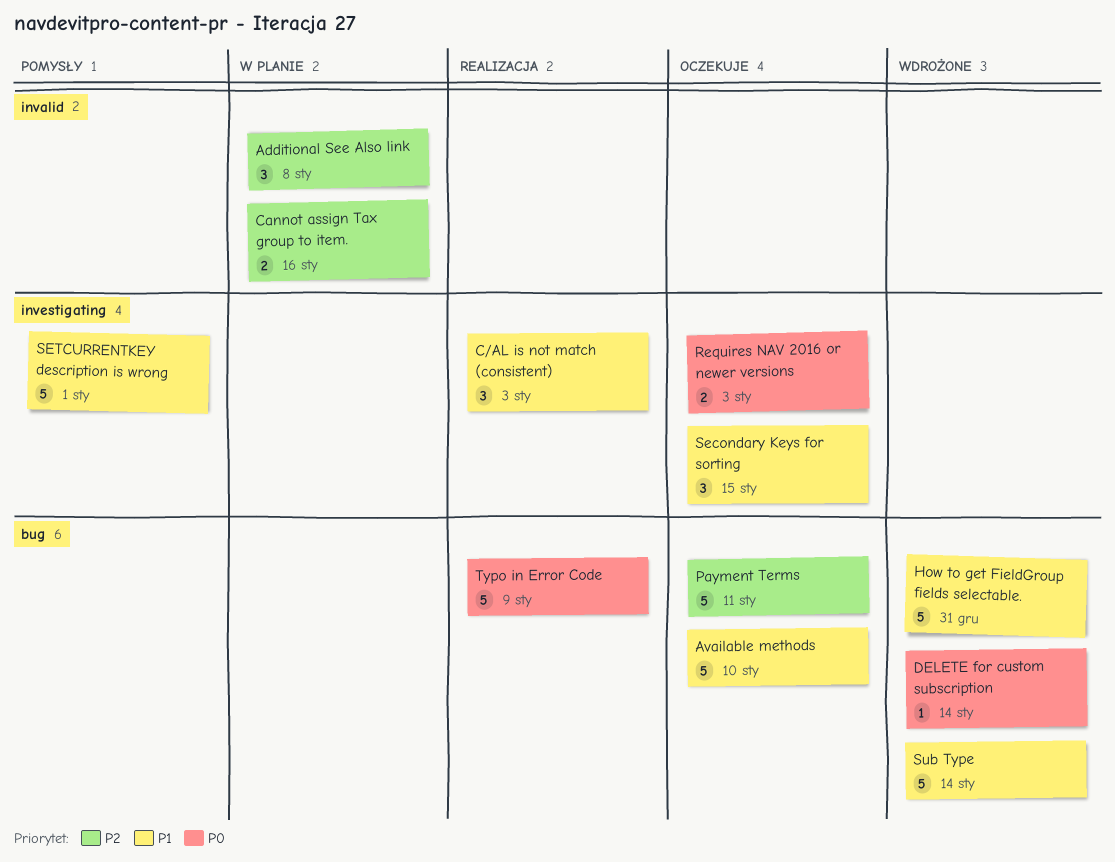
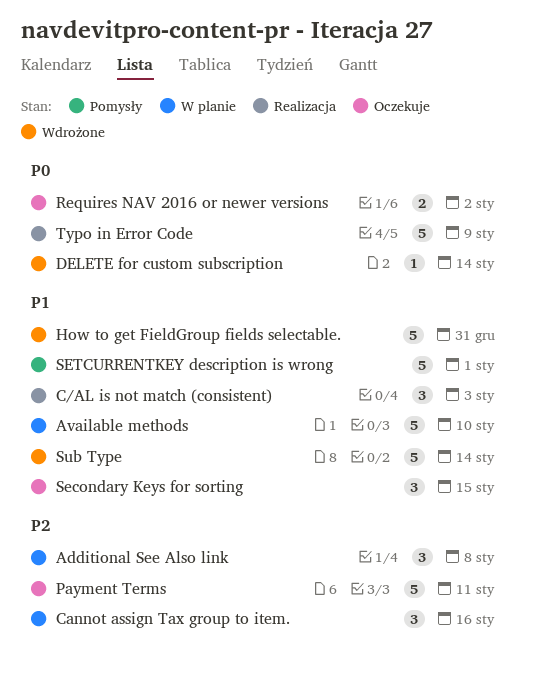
Available methods, status: Oczekuje -> W planie
Cannot assign Tax group to item., estimate: 2 -> 3
Requires NAV 2016 or newer versions, due: Jan 3 -> Jan 2

